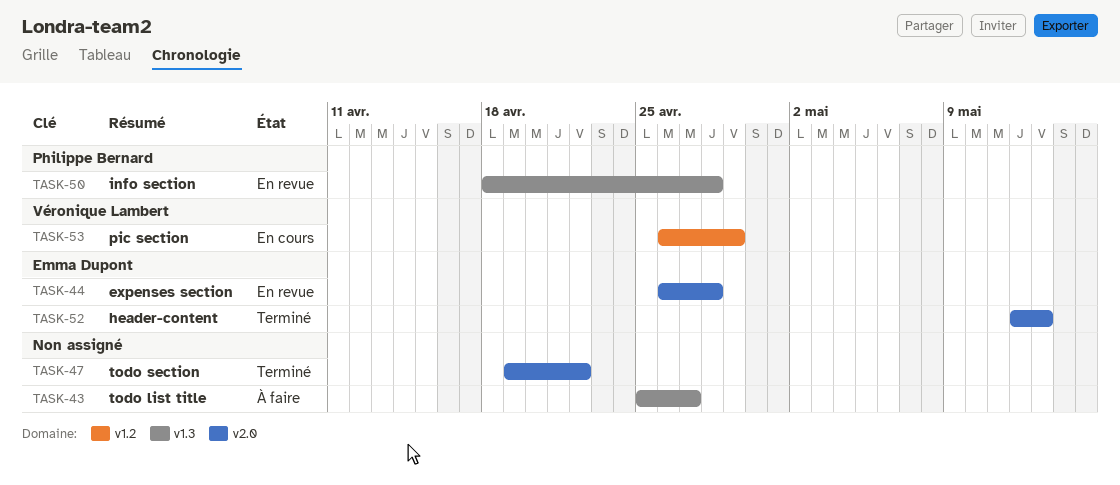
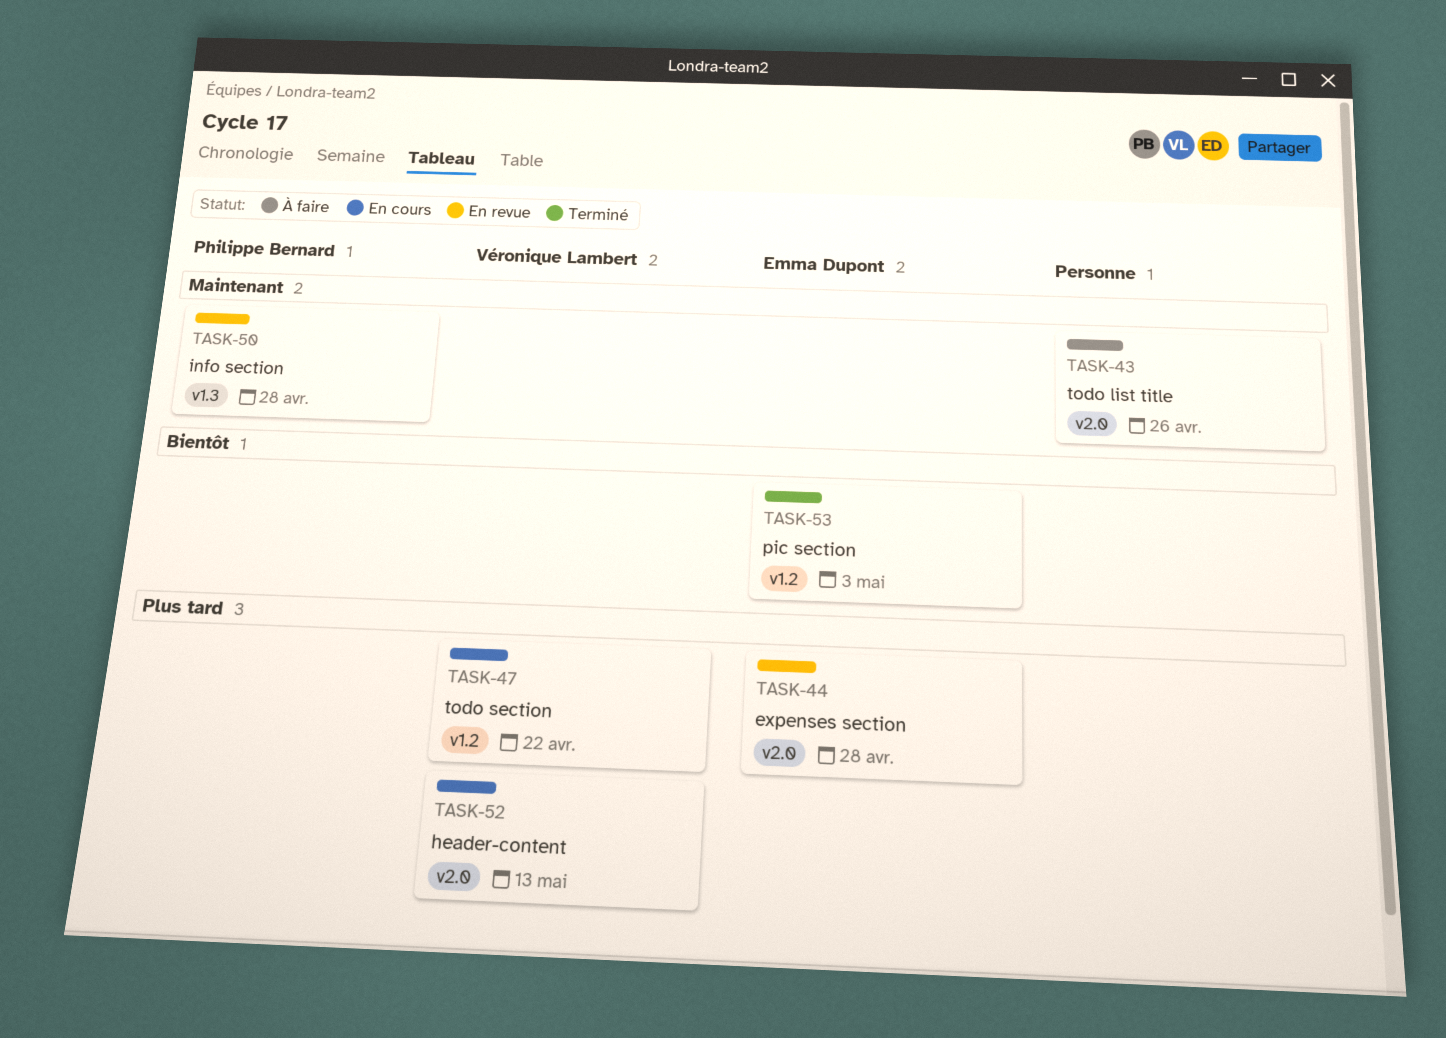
TASK-43, label: v1.3 -> v2.0
TASK-43, due: Apr 27 -> Apr 26
TASK-47, status: Terminé -> En cours
TASK-47, owner: none -> Véronique Lambert
TASK-47, label: v2.0 -> v1.2
TASK-52, status: Terminé -> En cours
TASK-52, owner: Emma Dupont -> Véronique Lambert
TASK-53, status: En cours -> Terminé
TASK-53, owner: Véronique Lambert -> Emma Dupont
TASK-53, due: Apr 29 -> May 3

